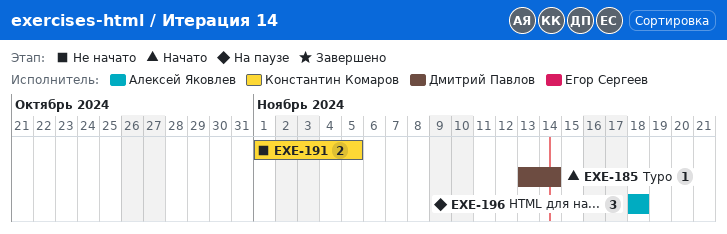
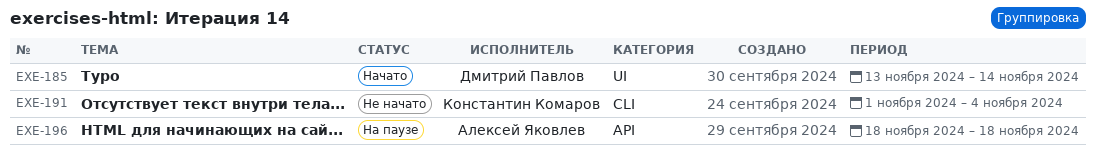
EXE-191, due: Nov 5 -> Nov 4

